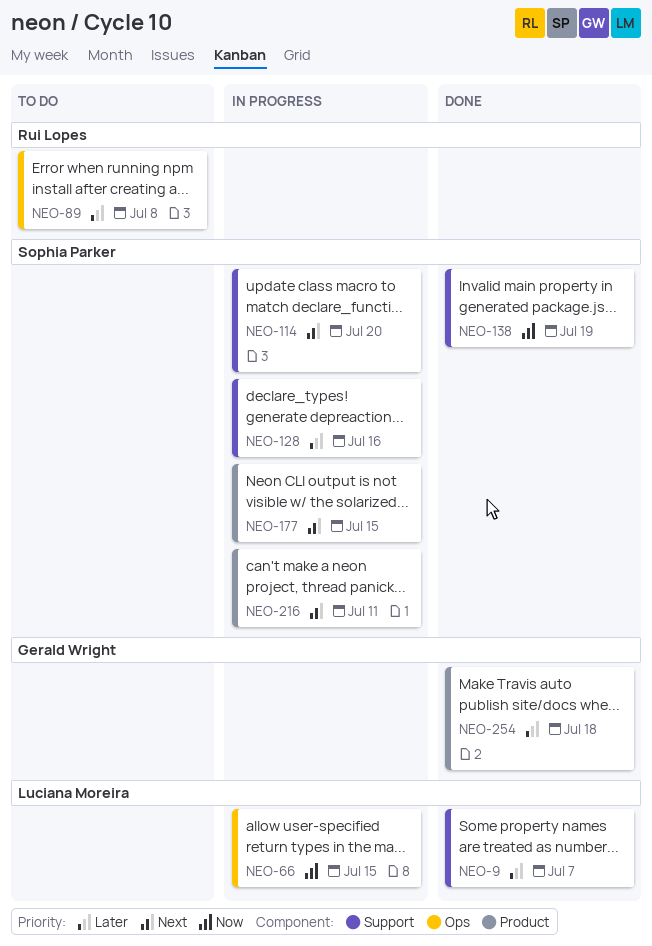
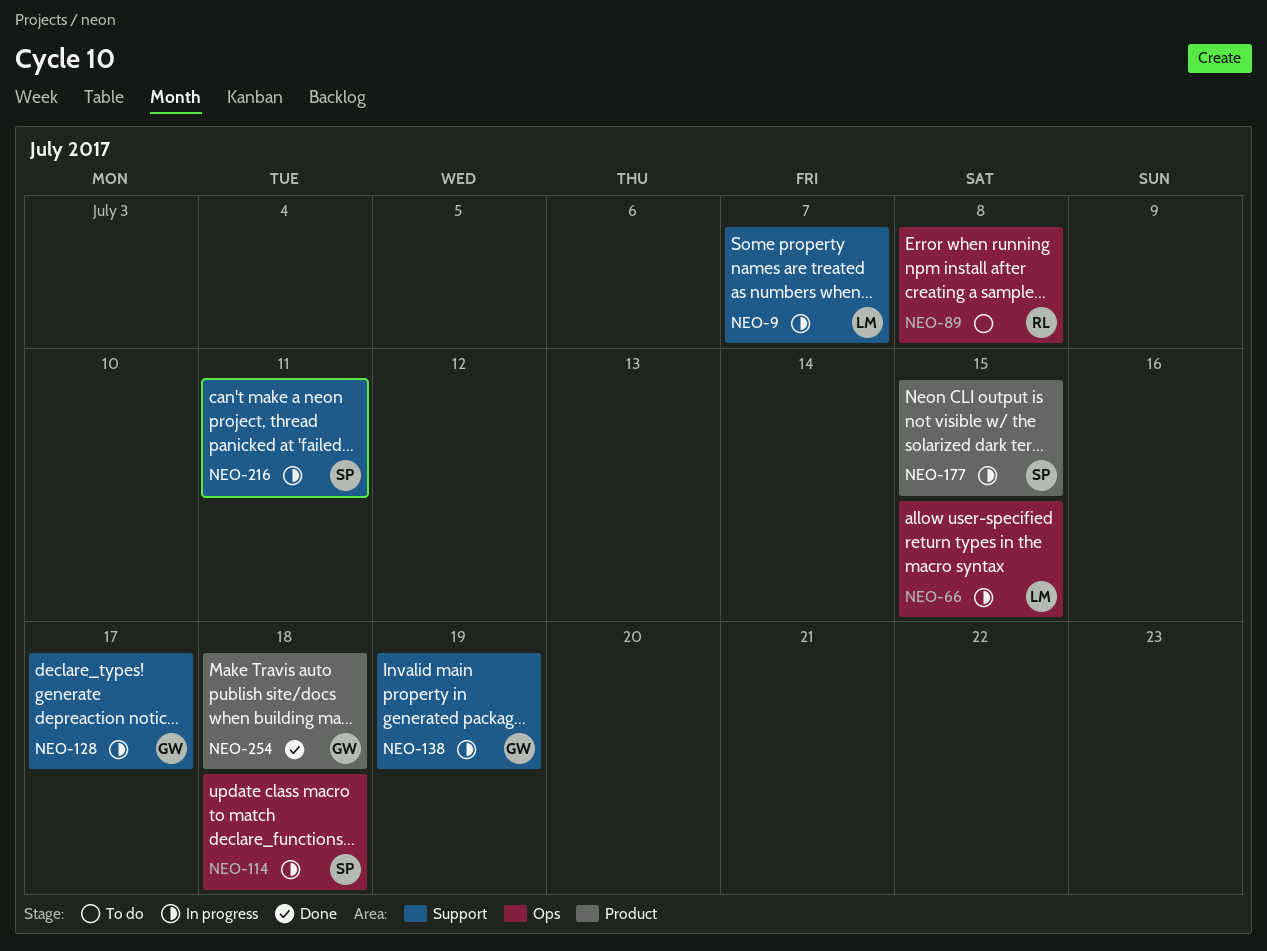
NEO-9, status: Done -> In progress
NEO-114, label: Support -> Ops
NEO-114, due: Jul 20 -> Jul 18
NEO-128, owner: Sophia Parker -> Gerald Wright
NEO-128, due: Jul 16 -> Jul 17
NEO-138, status: Done -> In progress
NEO-138, owner: Sophia Parker -> Gerald Wright
NEO-216, label: Product -> Support

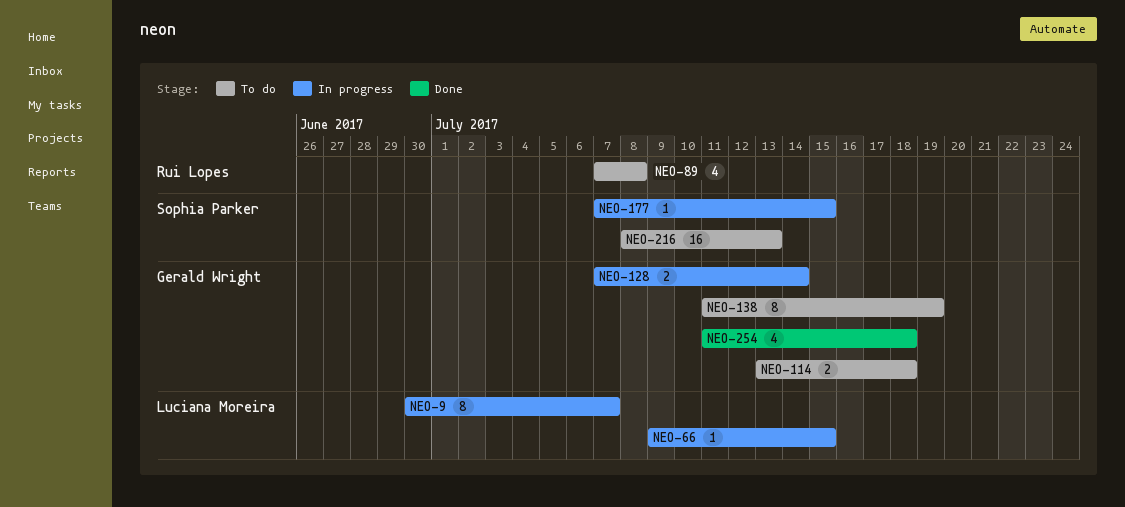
NEO-114, status: In progress -> To do
NEO-114, owner: Sophia Parker -> Gerald Wright
NEO-128, due: Jul 17 -> Jul 14
NEO-138, status: In progress -> To do
NEO-216, status: In progress -> To do
NEO-216, due: Jul 11 -> Jul 13

